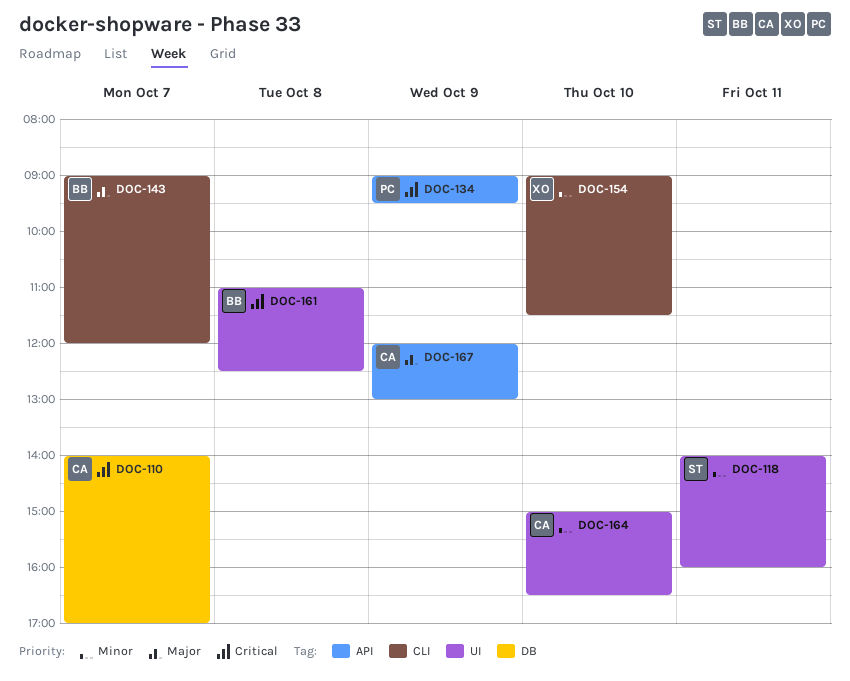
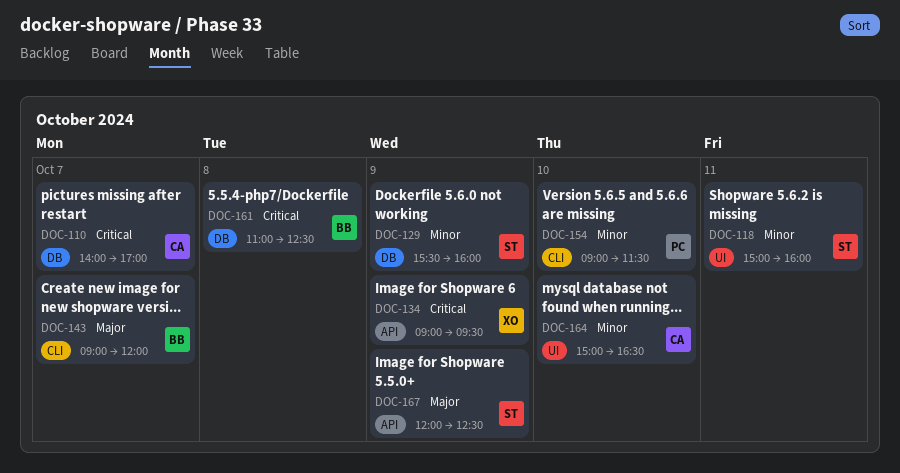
DOC-118, begins: 14:00 -> 15:00
DOC-129: none -> present
DOC-134, owner: PC -> XO
DOC-154, owner: XO -> PC
DOC-161, label: UI -> DB
DOC-167, owner: CA -> ST
DOC-167, ends: 13:00 -> 12:30

